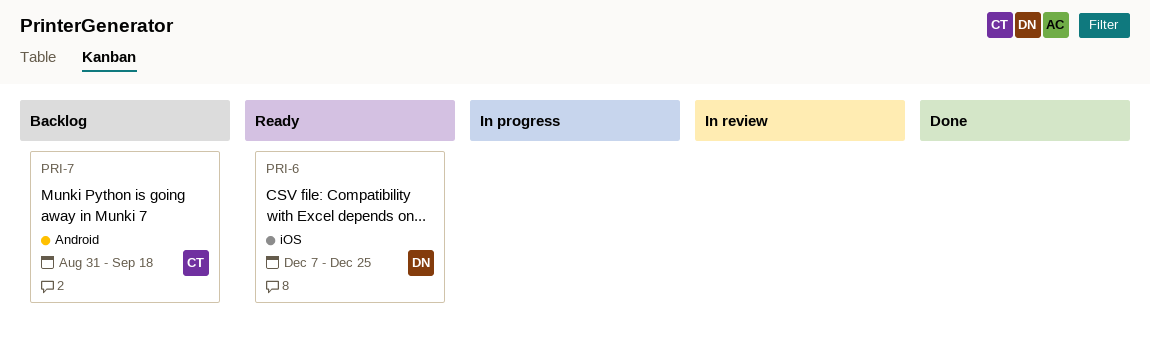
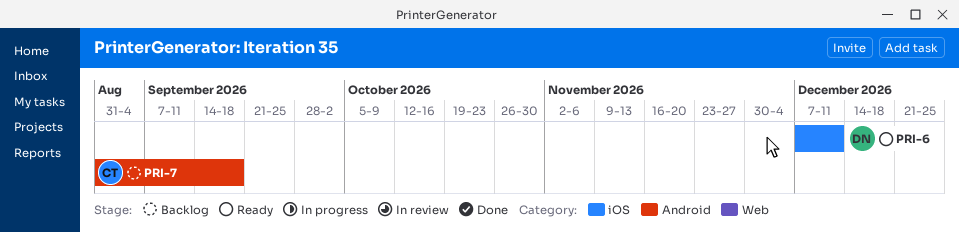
PRI-6, due: Dec 25 -> Dec 11

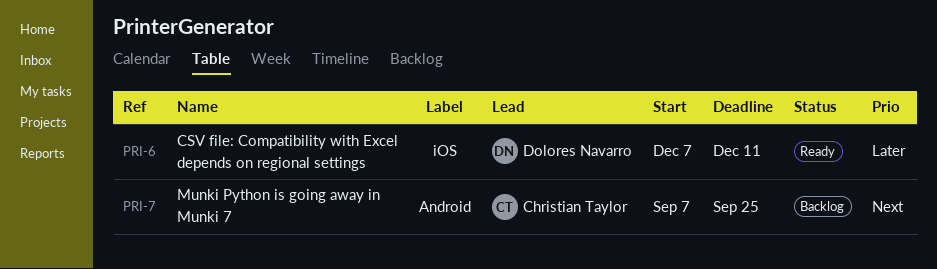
PRI-7, start: Aug 31 -> Sep 7
PRI-7, due: Sep 18 -> Sep 25

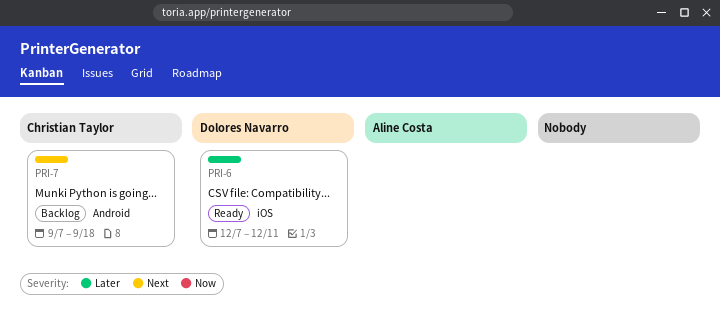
PRI-7, due: Sep 25 -> Sep 18

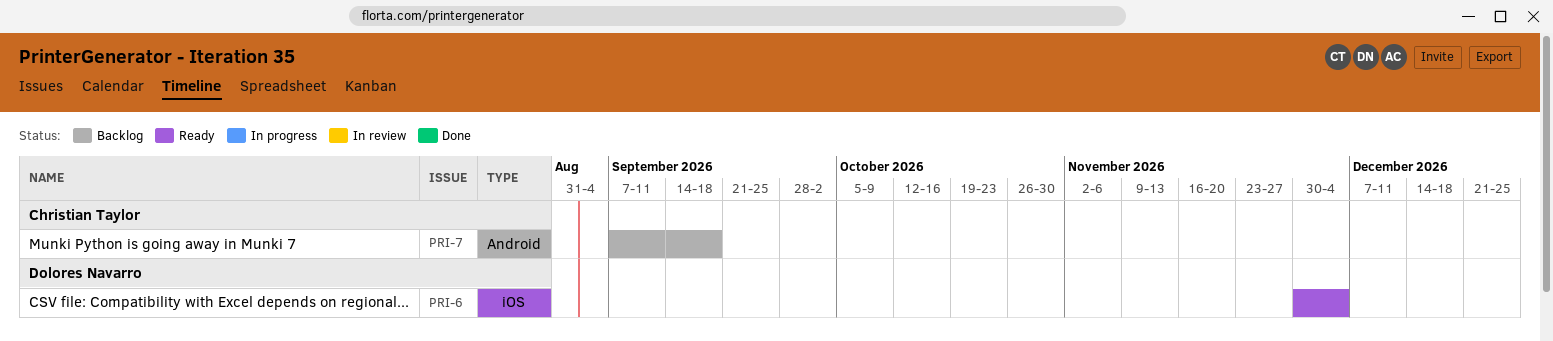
PRI-6, start: Dec 7 -> Nov 30
PRI-6, due: Dec 11 -> Dec 4

